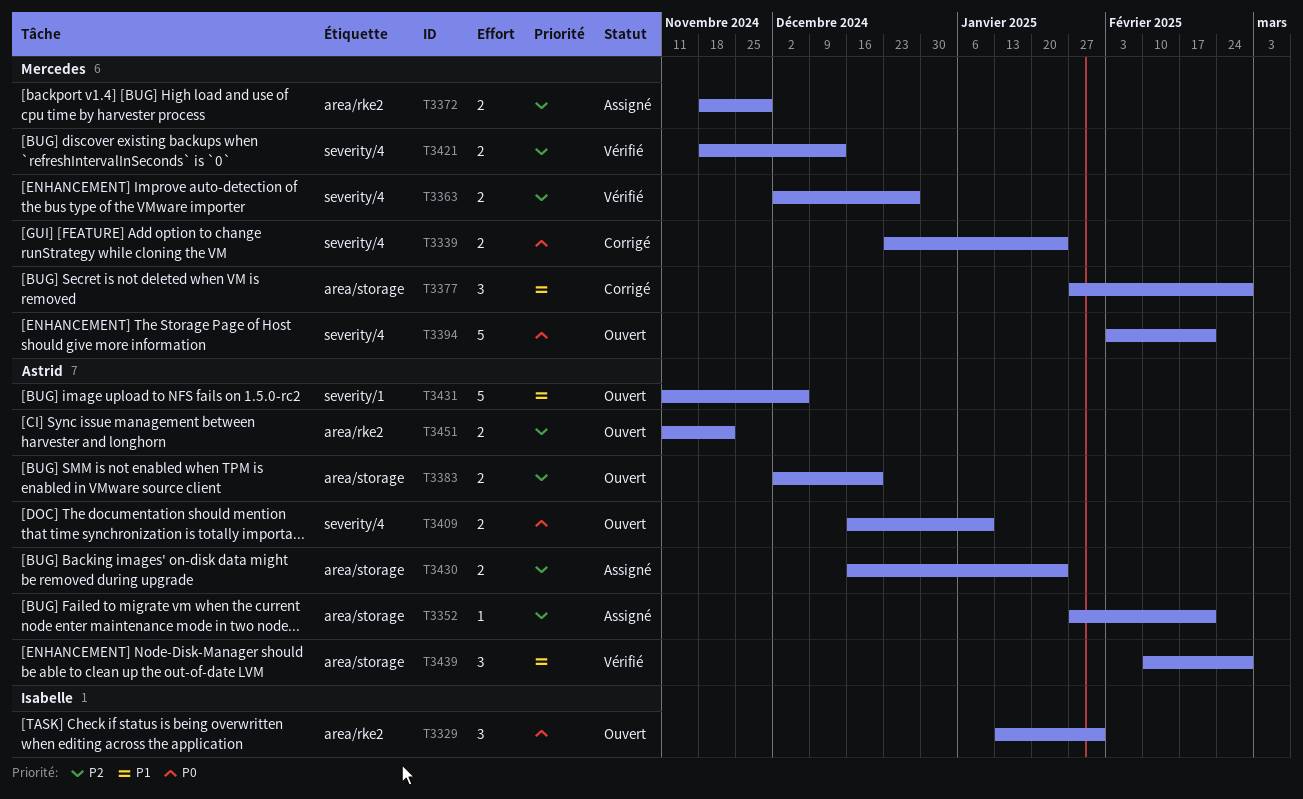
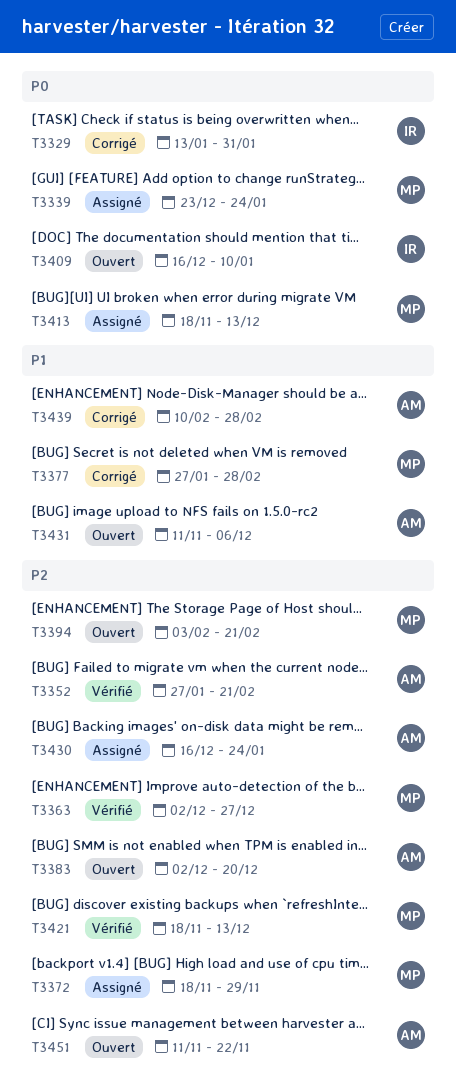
T3329, status: Ouvert -> Corrigé
T3339, status: Corrigé -> Assigné
T3352, status: Assigné -> Vérifié
T3394, priority: P0 -> P2
T3409, owner: Astrid -> Isabelle
T3413: none -> present
T3439, status: Vérifié -> Corrigé

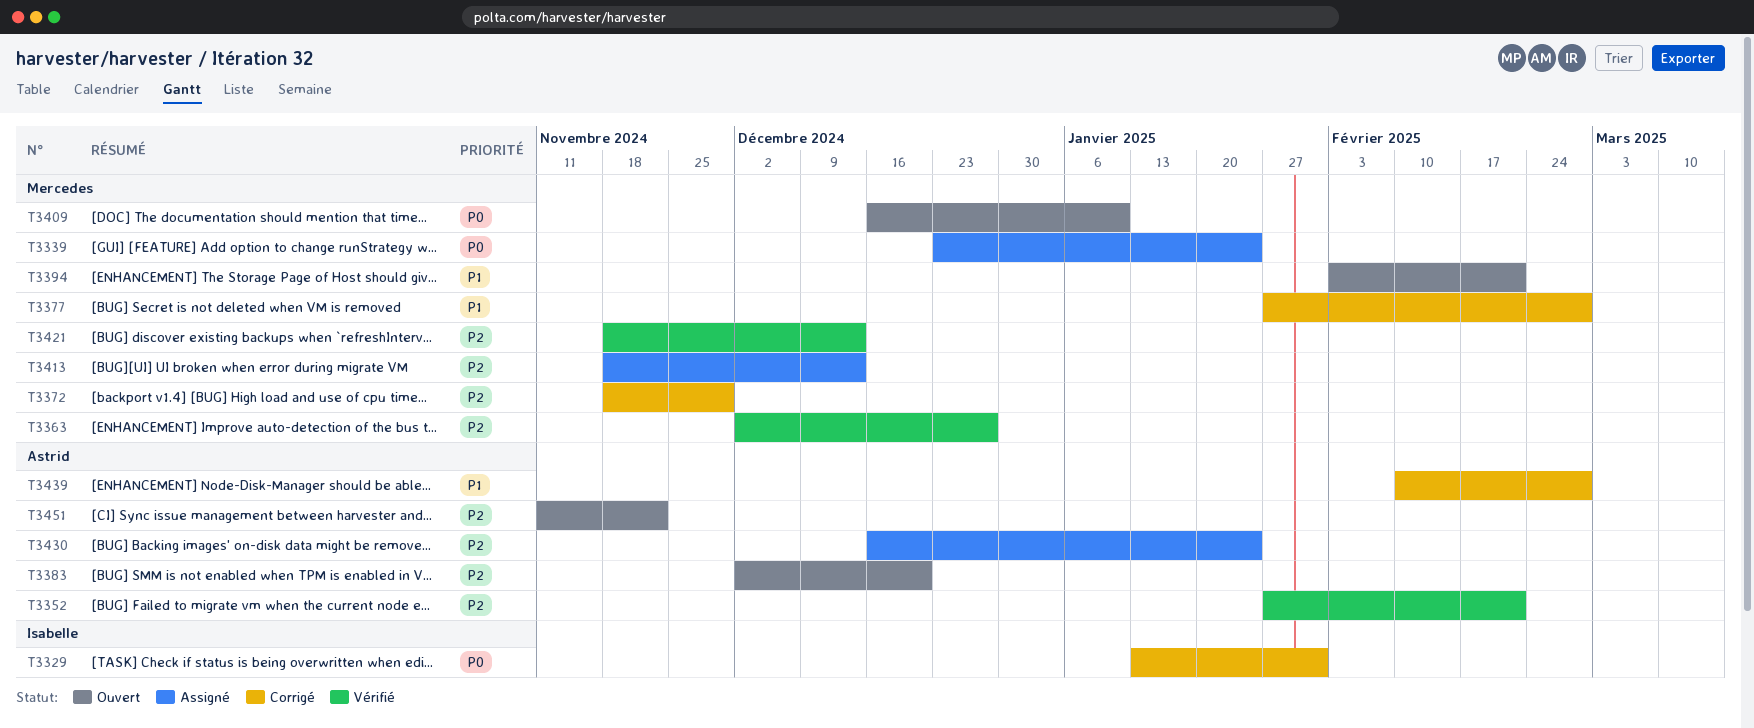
T3372, status: Assigné -> Corrigé
T3394, priority: P2 -> P1
T3409, owner: Isabelle -> Mercedes
T3413, priority: P0 -> P2
T3431: present -> none

